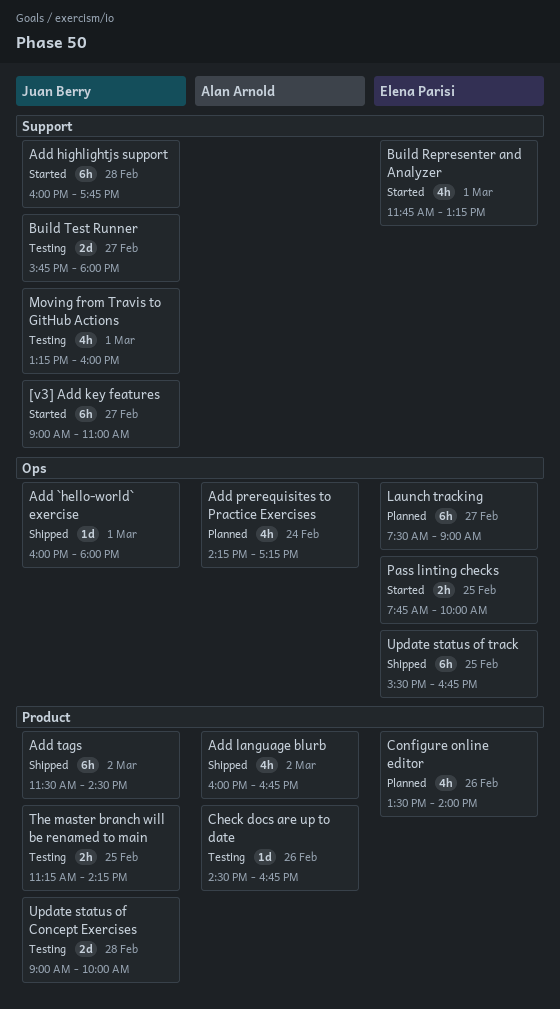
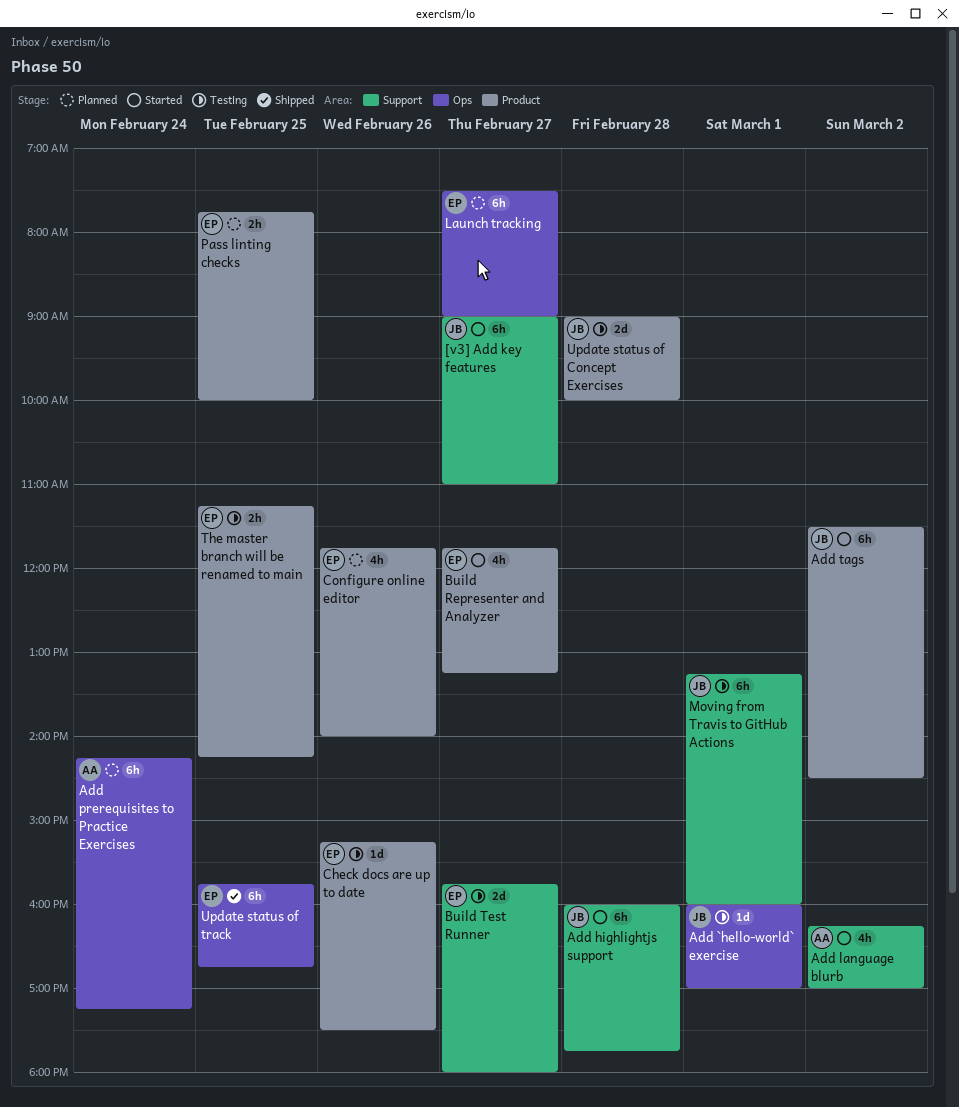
Add `hello-world` exercise, status: Shipped -> Testing
Add `hello-world` exercise, ends: 18:00 -> 17:00
Add language blurb, status: Shipped -> Started
Add language blurb, label: Product -> Support
Add language blurb, begins: 16:00 -> 16:15
Add language blurb, ends: 16:45 -> 17:00
Add prerequisites to Practice Exercises, estimate: 4h -> 6h
Add tags, status: Shipped -> Started
Build Representer and Analyzer, label: Support -> Product
Build Representer and Analyzer, day: Mar 1 -> Feb 27
Build Test Runner, owner: Juan Berry -> Elena Parisi
Check docs are up to date, owner: Alan Arnold -> Elena Parisi
Check docs are up to date, begins: 14:30 -> 15:15
Check docs are up to date, ends: 16:45 -> 17:30
Configure online editor, begins: 13:30 -> 11:45
Moving from Travis to GitHub Actions, estimate: 4h -> 6h
Pass linting checks, status: Started -> Planned
Pass linting checks, label: Ops -> Product
The master branch will be renamed to main, owner: Juan Berry -> Elena Parisi
Update status of track, begins: 15:30 -> 15:45

